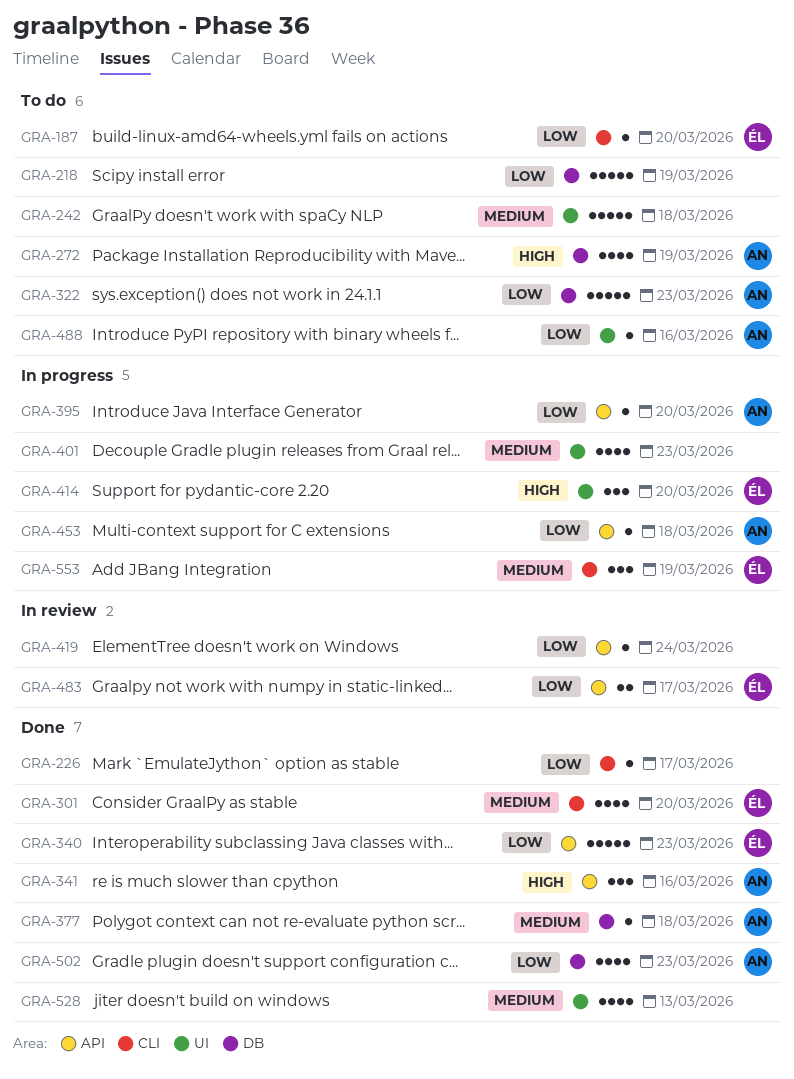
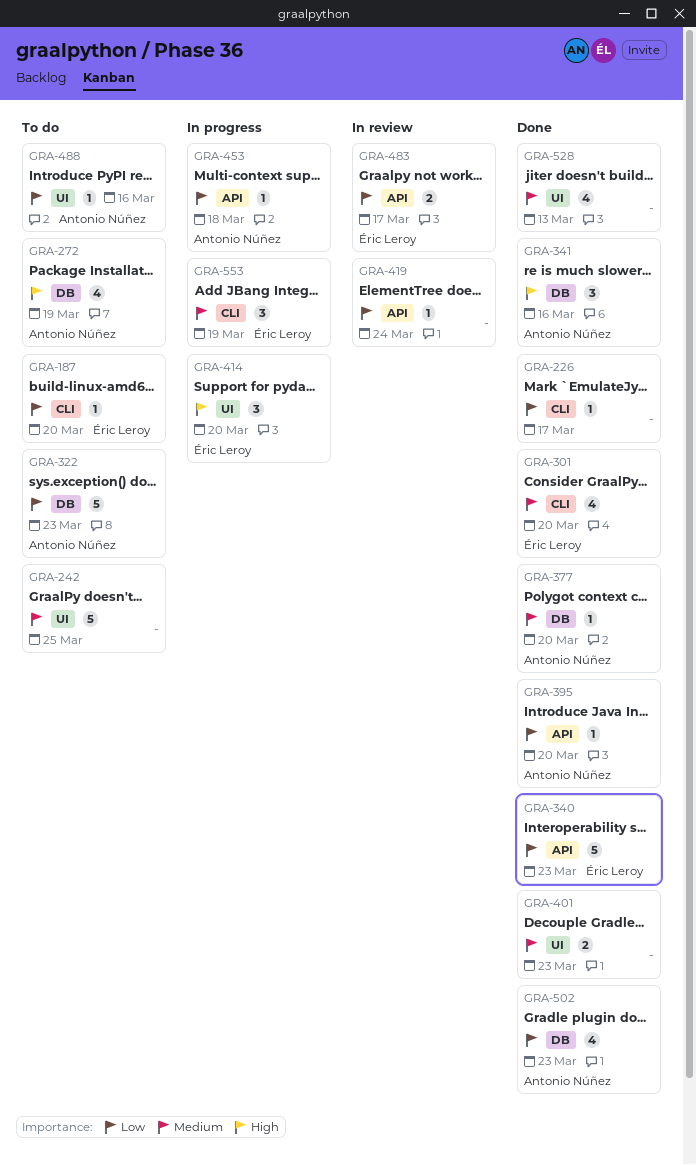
GRA-218: present -> none
GRA-242, due: Mar 18 -> Mar 25
GRA-341, label: API -> DB
GRA-377, due: Mar 18 -> Mar 20
GRA-395, status: In progress -> Done
GRA-401, status: In progress -> Done
GRA-401, estimate: 4 -> 2

